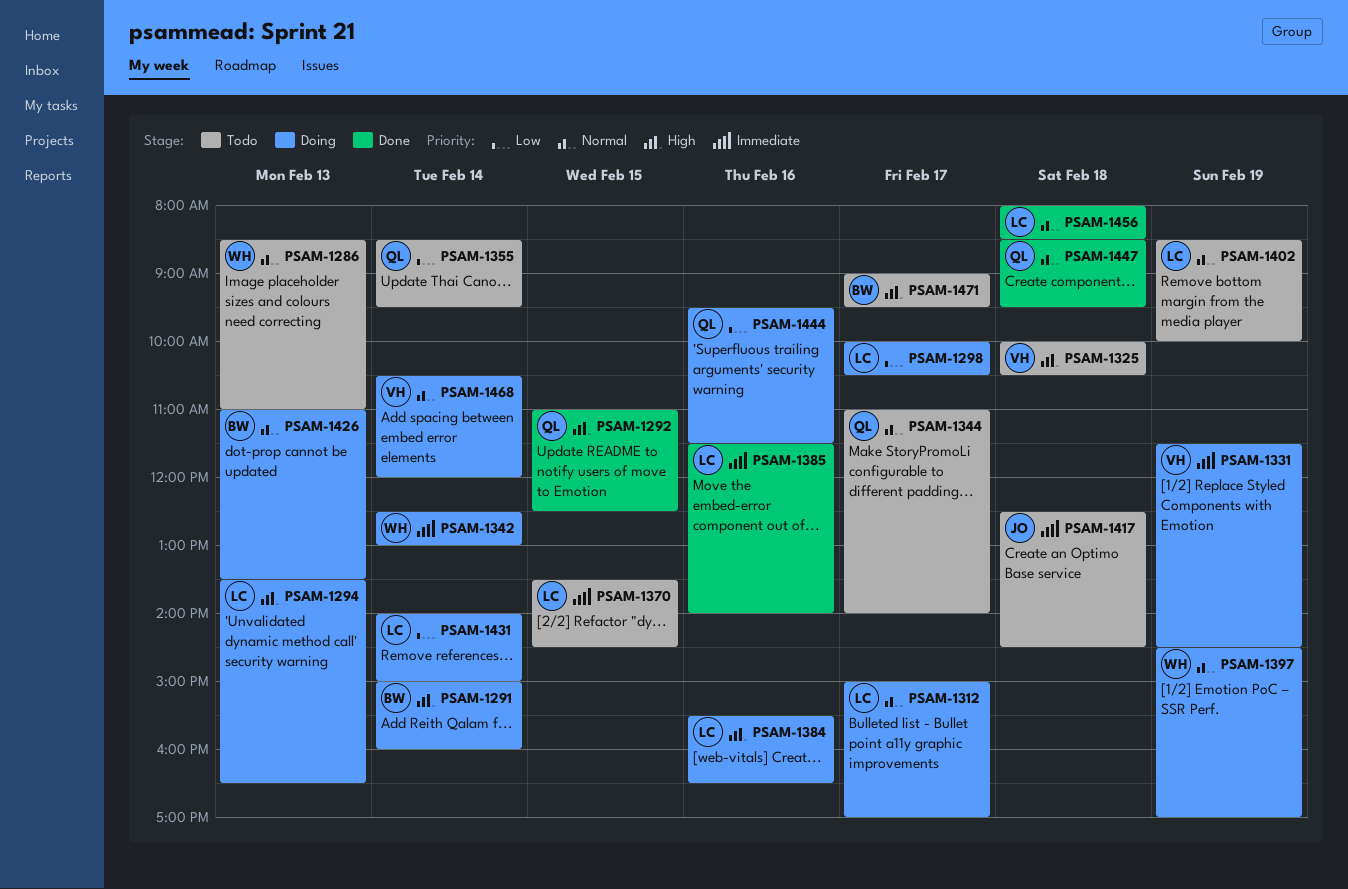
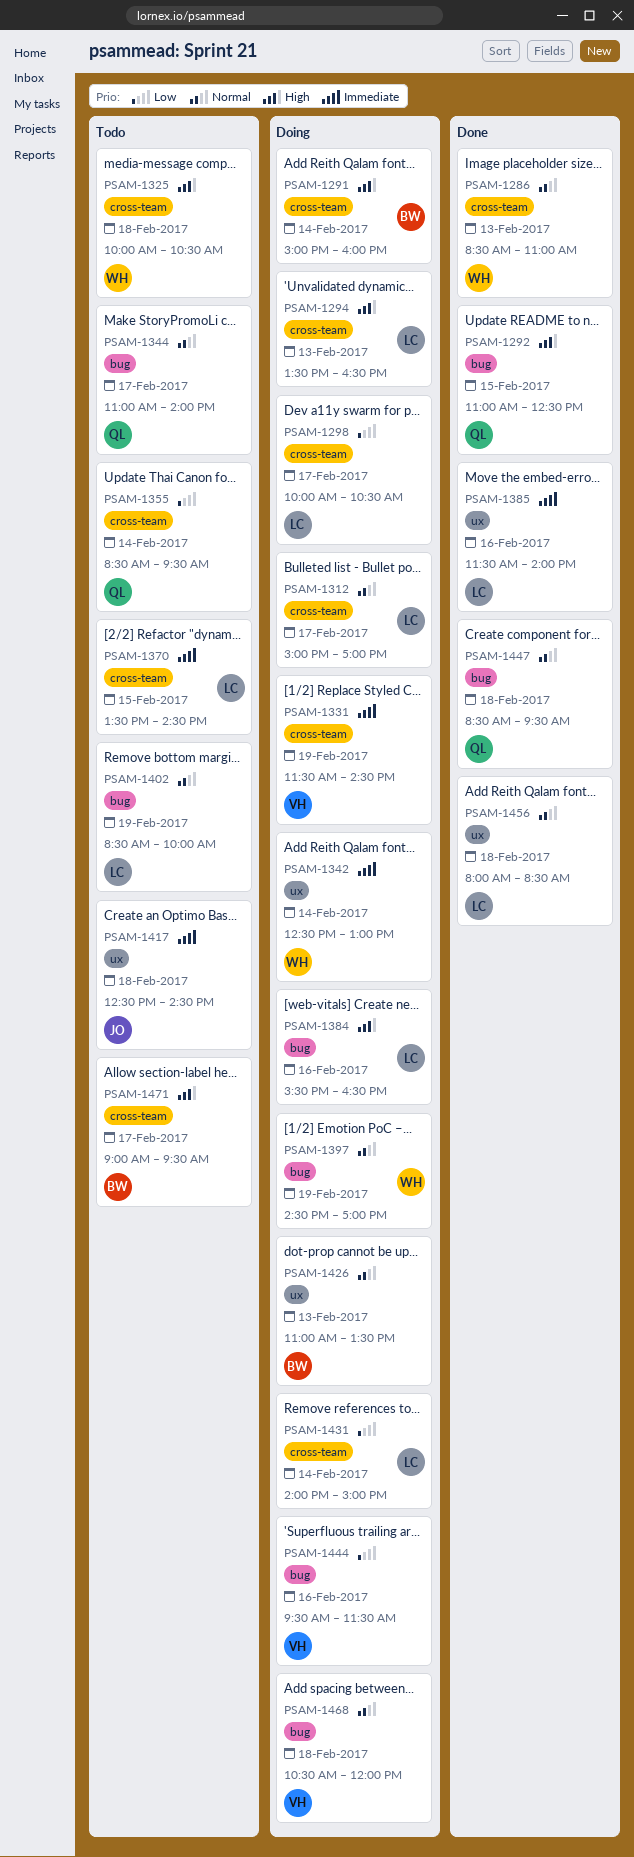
PSAM-1286, status: Todo -> Done
PSAM-1325, owner: VH -> WH
PSAM-1444, owner: QL -> VH
PSAM-1468, day: Feb 14 -> Feb 18

